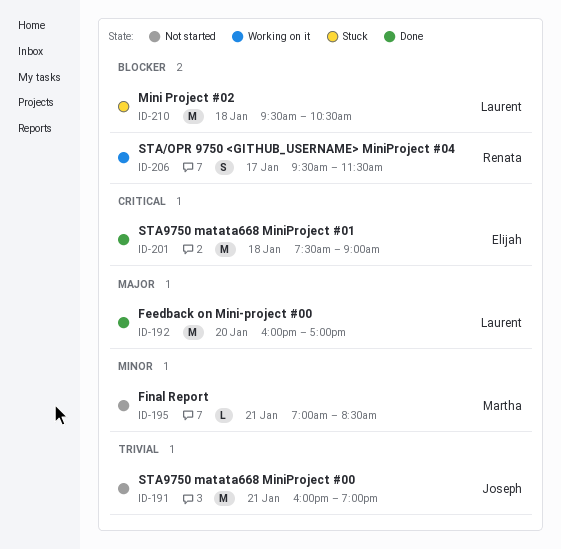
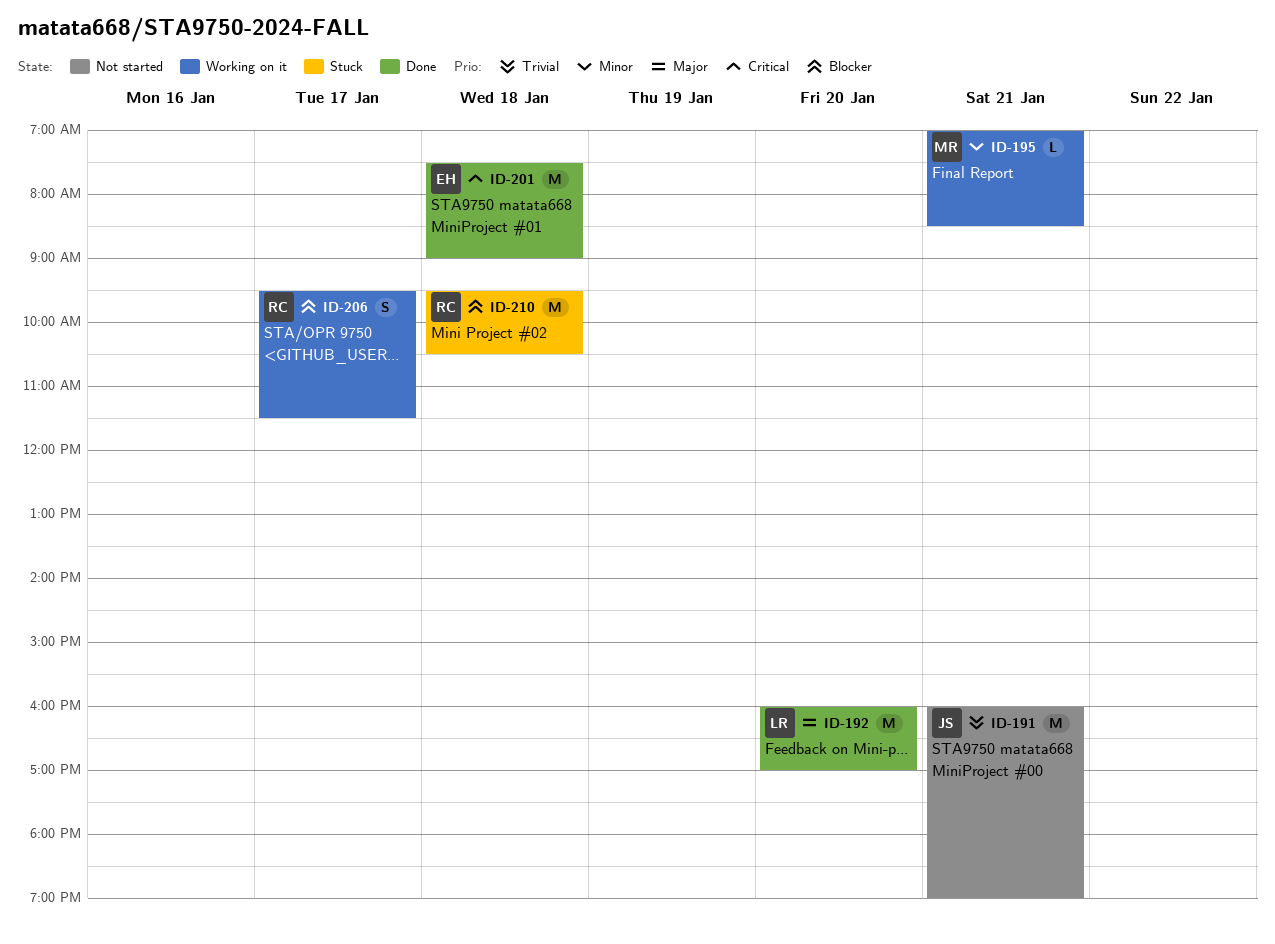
ID-195, status: Not started -> Working on it
ID-210, owner: Laurent -> Renata

